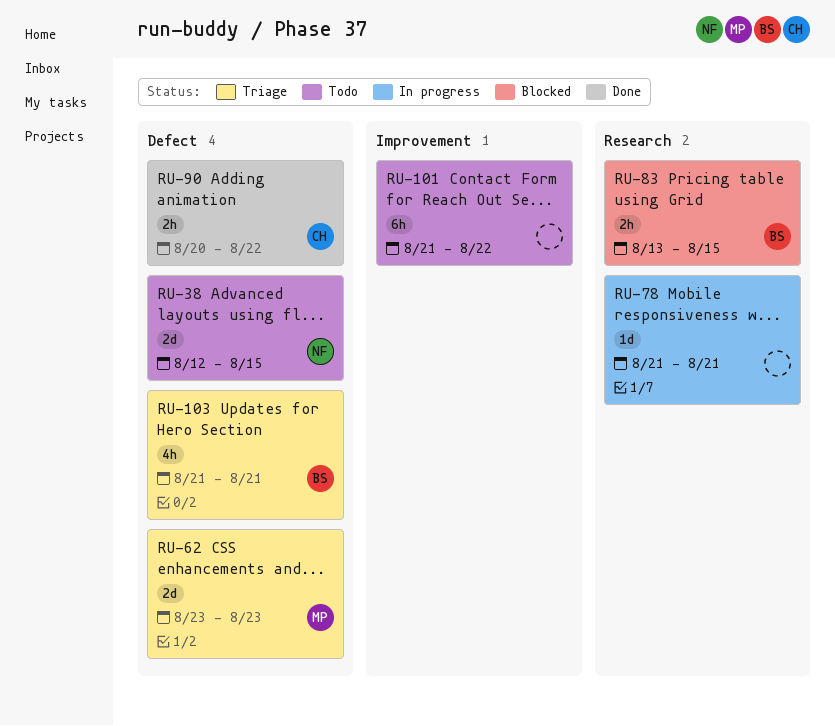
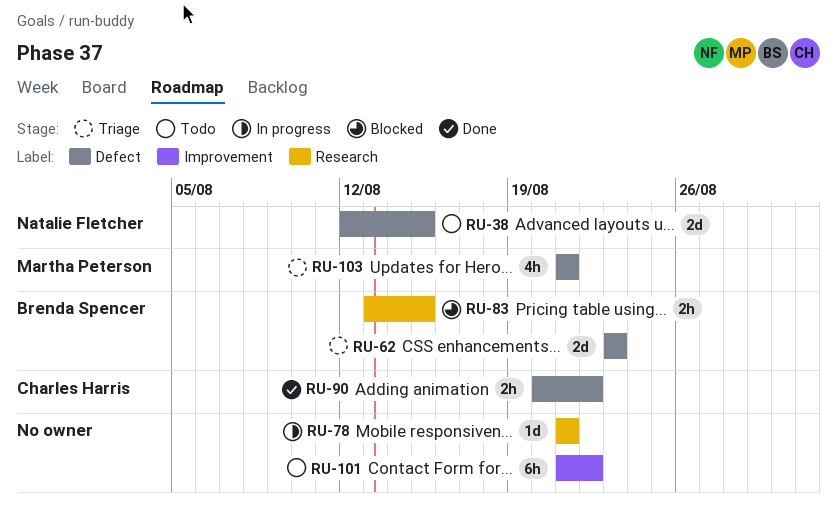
RU-62, owner: Martha Peterson -> Brenda Spencer
RU-103, owner: Brenda Spencer -> Martha Peterson

